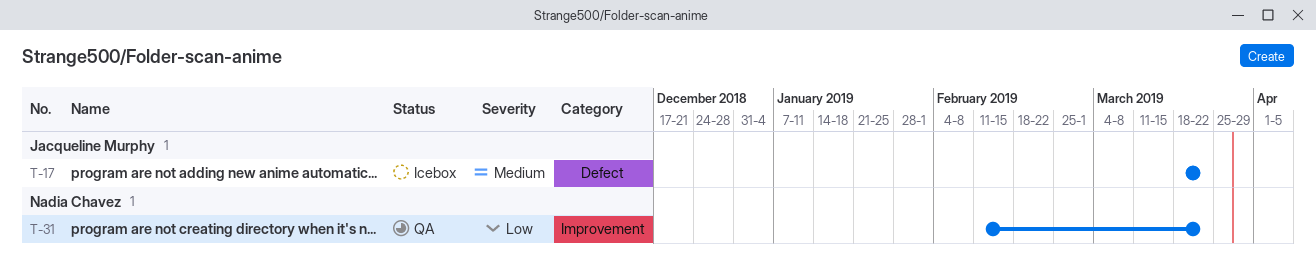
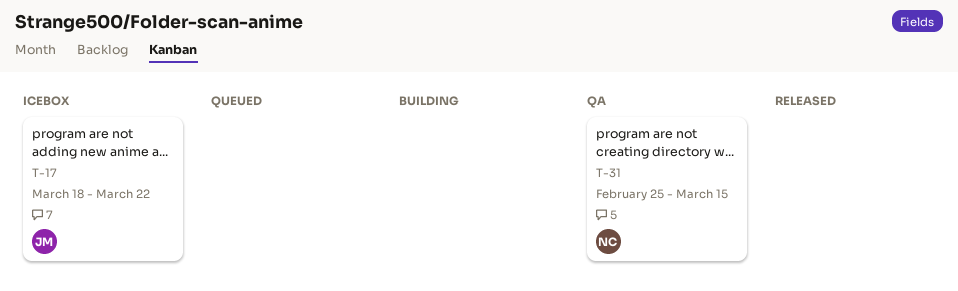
T-31, start: Feb 11 -> Feb 25
T-31, due: Mar 22 -> Mar 15

